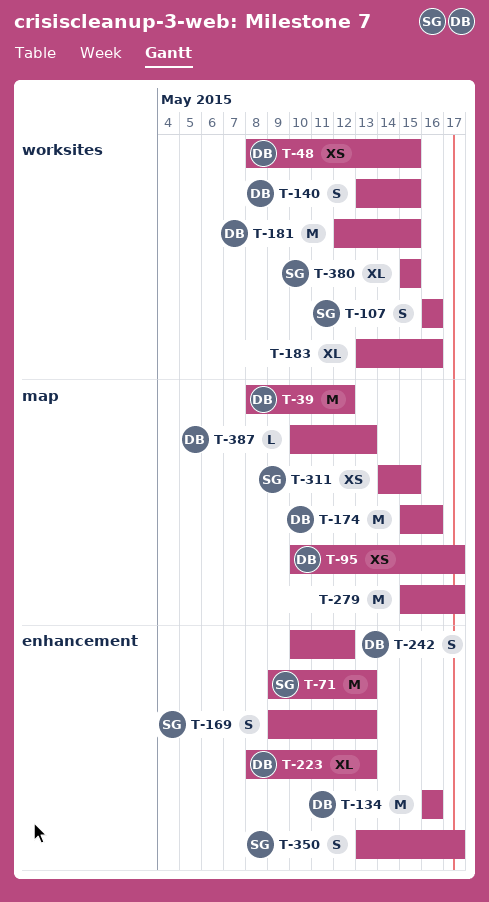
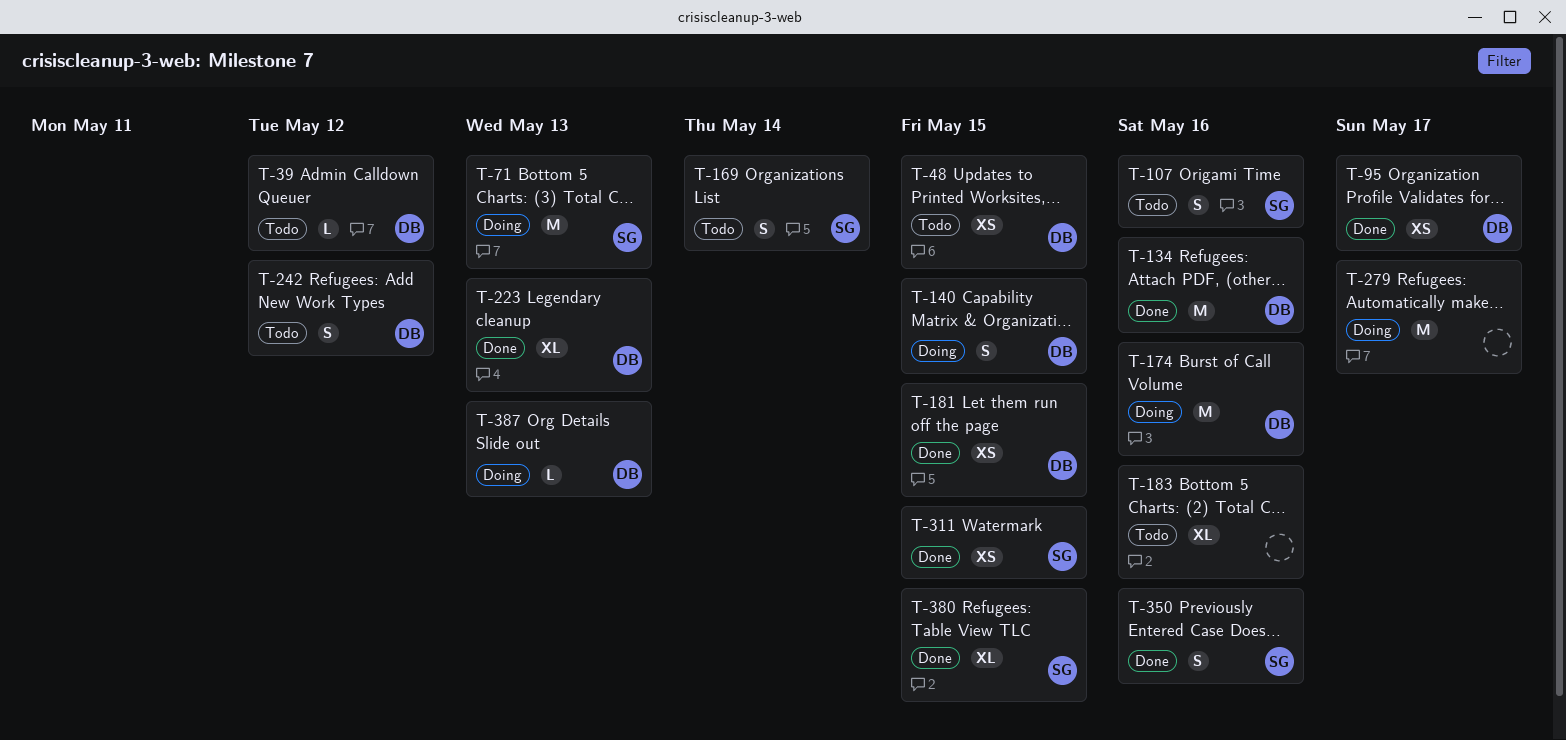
T-39, estimate: M -> L
T-169, due: May 13 -> May 14
T-181, estimate: M -> XS
T-350, due: May 17 -> May 16

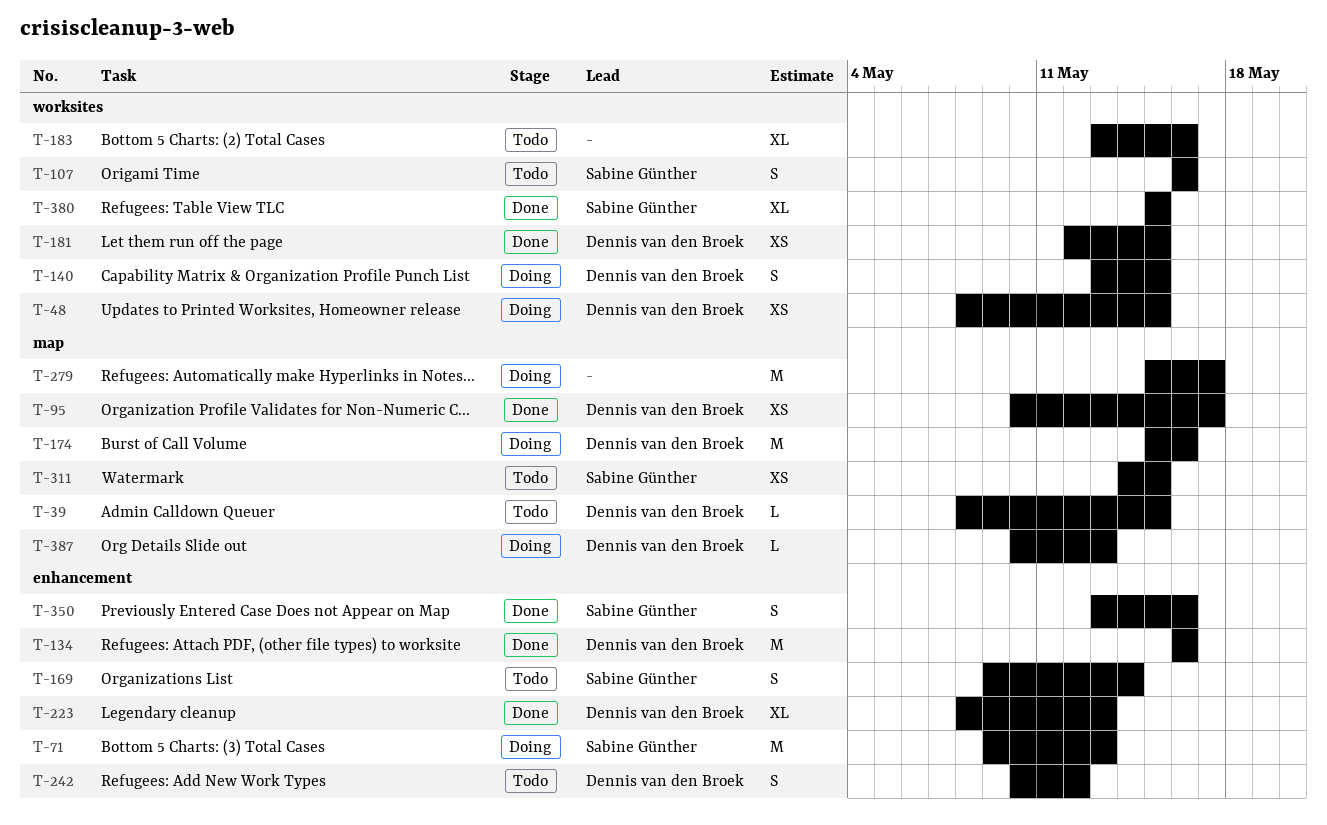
T-39, due: May 12 -> May 15
T-48, status: Todo -> Doing
T-311, status: Done -> Todo

